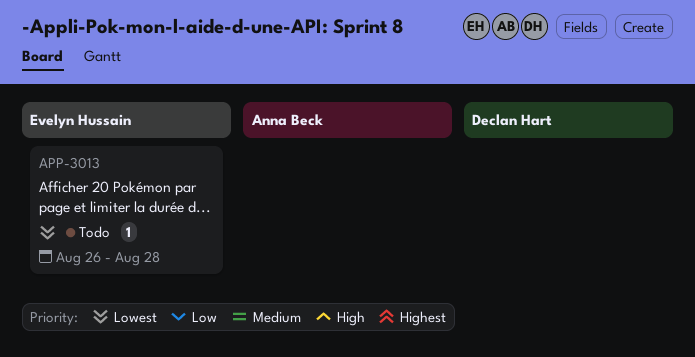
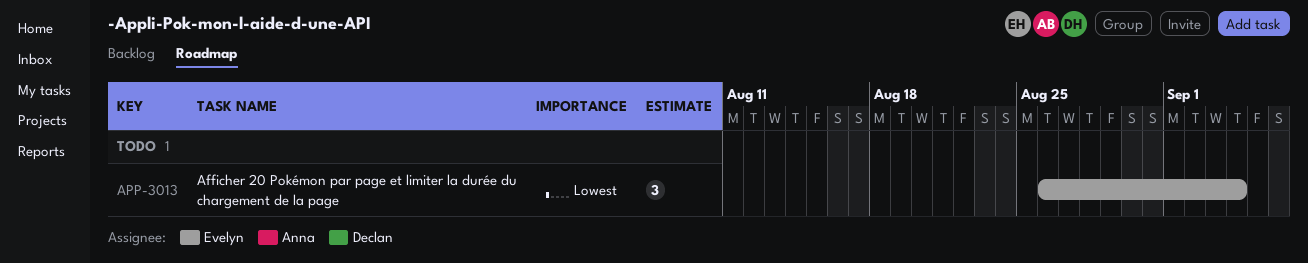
APP-3013, estimate: 1 -> 3
APP-3013, due: Aug 28 -> Sep 4

